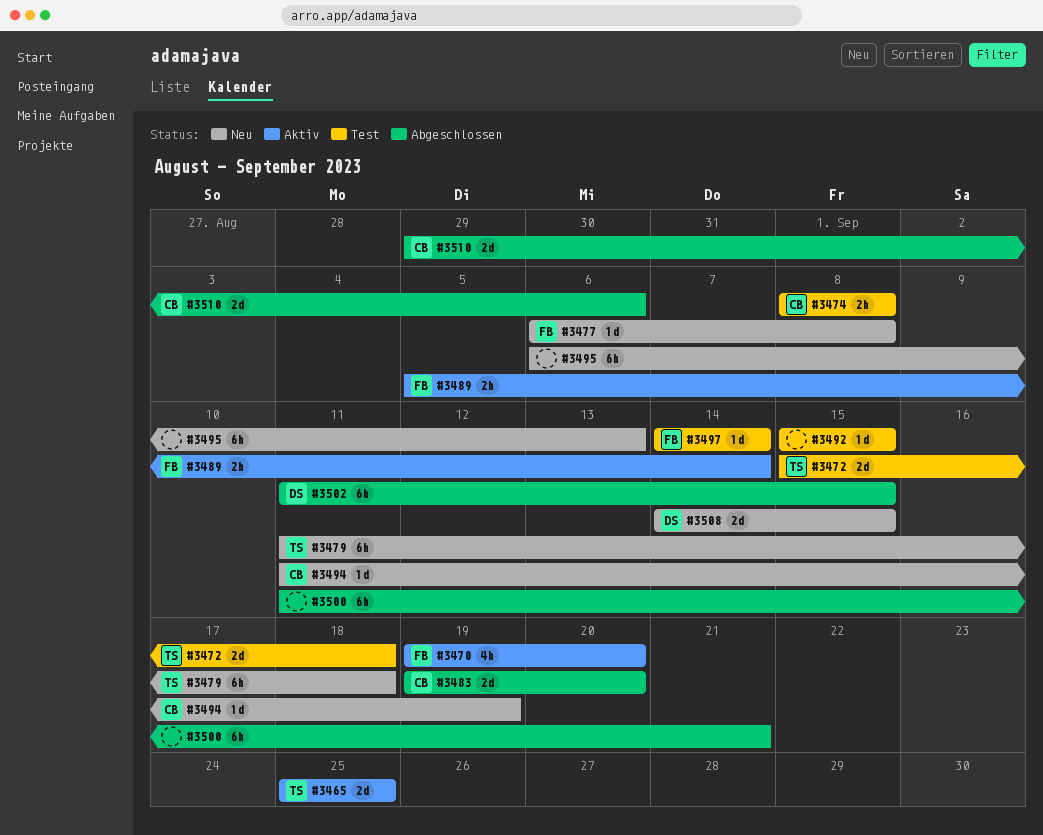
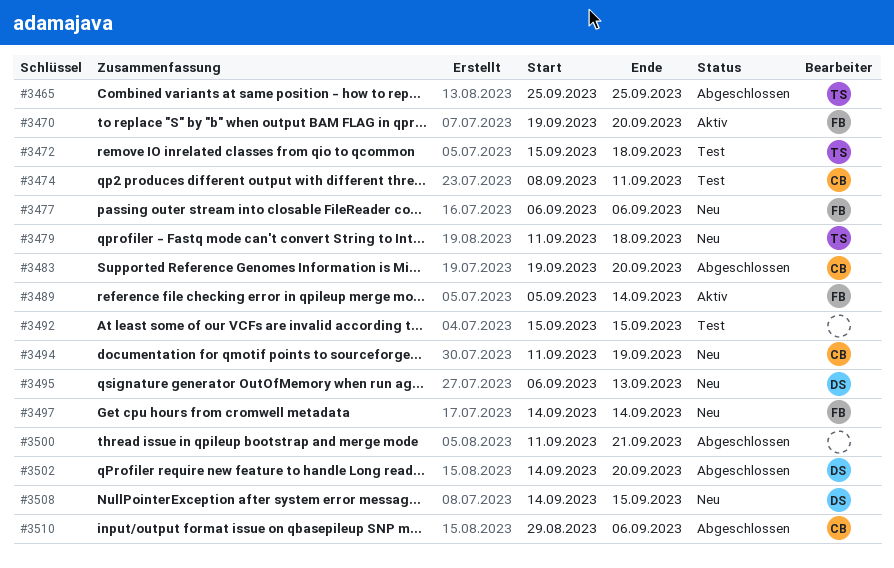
#3465, status: Aktiv -> Abgeschlossen
#3474, due: Sep 8 -> Sep 11
#3477, due: Sep 8 -> Sep 6
#3495, owner: none -> DS
#3497, status: Test -> Neu
#3502, start: Sep 11 -> Sep 14
#3502, due: Sep 15 -> Sep 20

